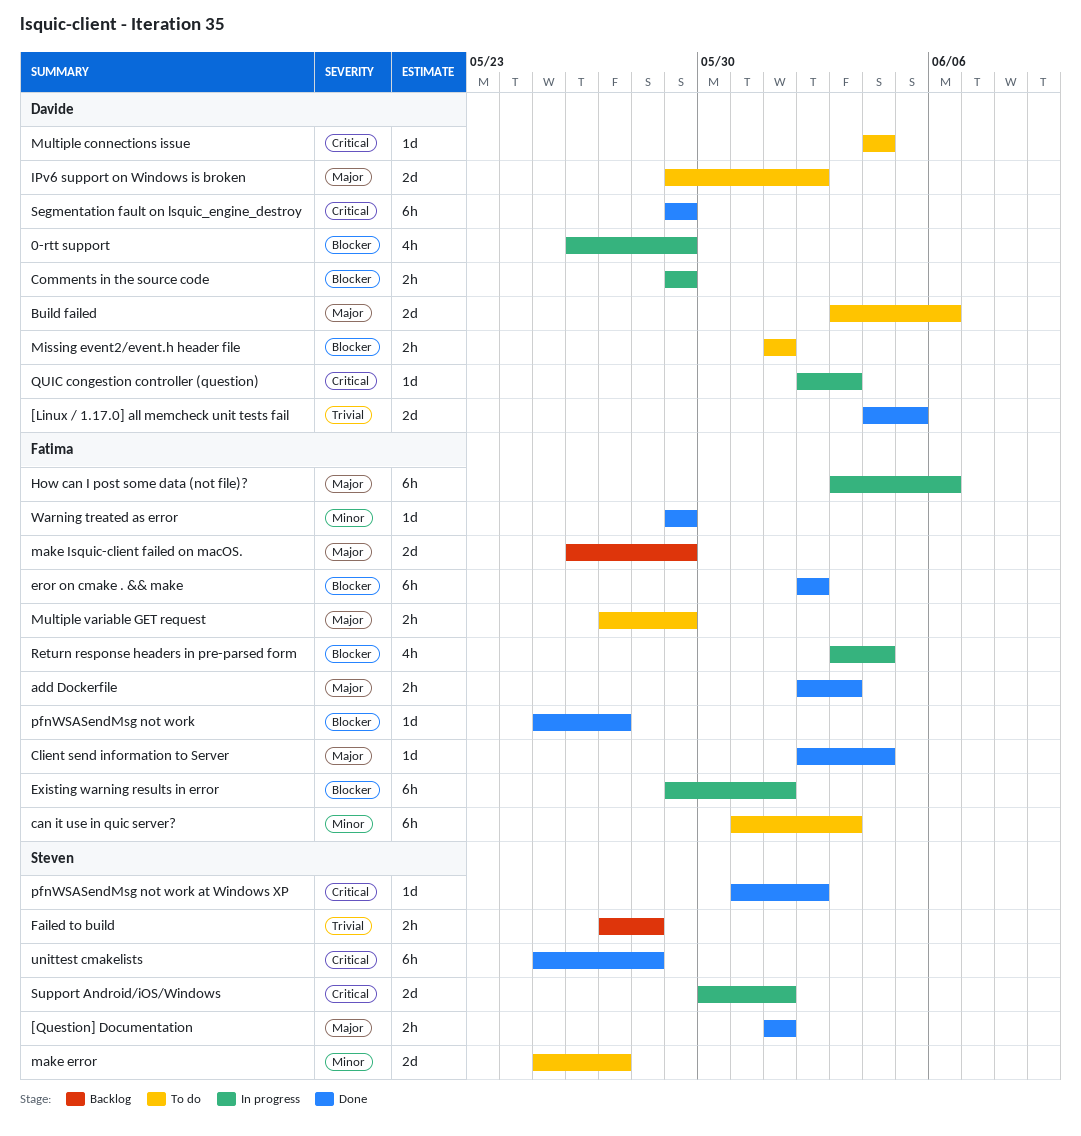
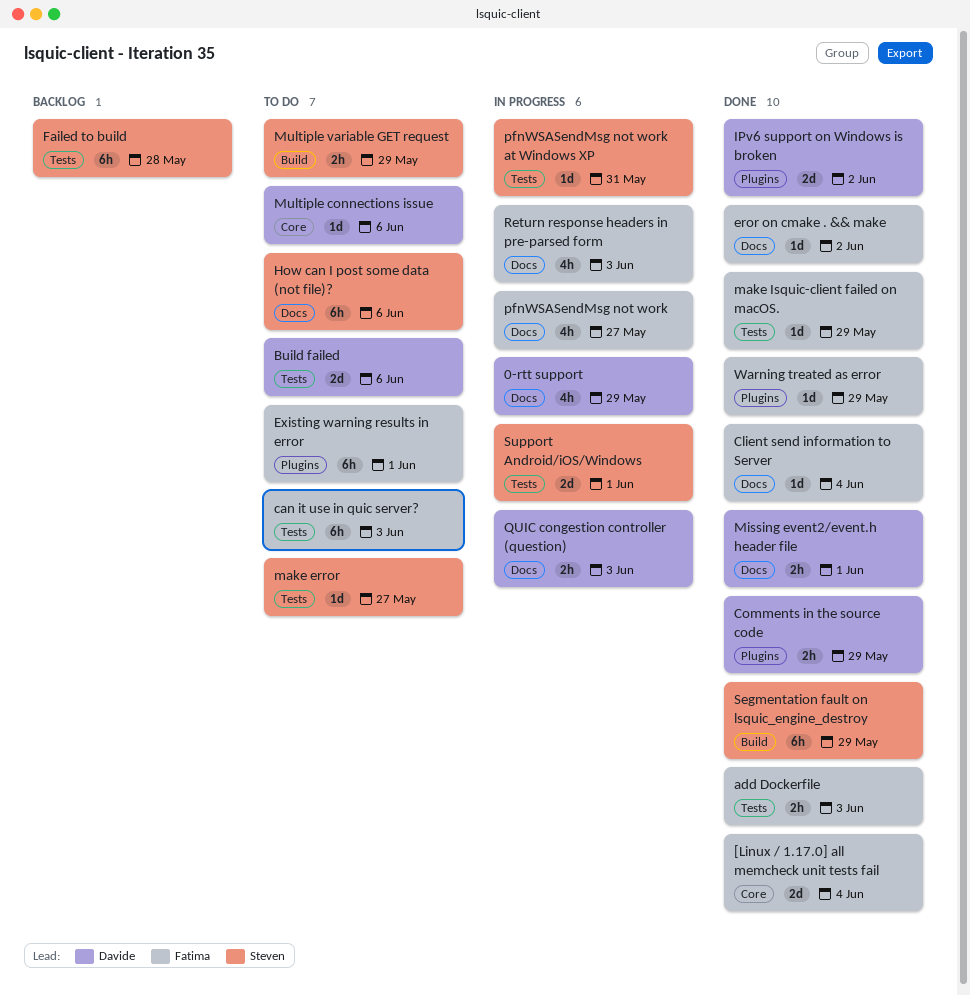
[Linux / 1.17.0] all memcheck unit tests fail, owner: Davide -> Fatima
[Linux / 1.17.0] all memcheck unit tests fail, due: Jun 5 -> Jun 4
[Question] Documentation: present -> none
Comments in the source code, status: In progress -> Done
eror on cmake . && make, estimate: 6h -> 1d
Existing warning results in error, status: In progress -> To do
Failed to build, estimate: 2h -> 6h
How can I post some data (not file)?, status: In progress -> To do
How can I post some data (not file)?, owner: Fatima -> Steven
IPv6 support on Windows is broken, status: To do -> Done
make error, estimate: 2d -> 1d
make Isquic-client failed on macOS., status: Backlog -> Done
make Isquic-client failed on macOS., estimate: 2d -> 1d
Missing event2/event.h header file, status: To do -> Done
Multiple connections issue, due: Jun 4 -> Jun 6
Multiple variable GET request, owner: Fatima -> Steven
pfnWSASendMsg not work, status: Done -> In progress
pfnWSASendMsg not work, estimate: 1d -> 4h
pfnWSASendMsg not work at Windows XP, status: Done -> In progress
pfnWSASendMsg not work at Windows XP, due: Jun 2 -> May 31
QUIC congestion controller (question), estimate: 1d -> 2h
Return response headers in pre-parsed form, due: Jun 4 -> Jun 3
Segmentation fault on lsquic_engine_destroy, owner: Davide -> Steven
unittest cmakelists: present -> none

